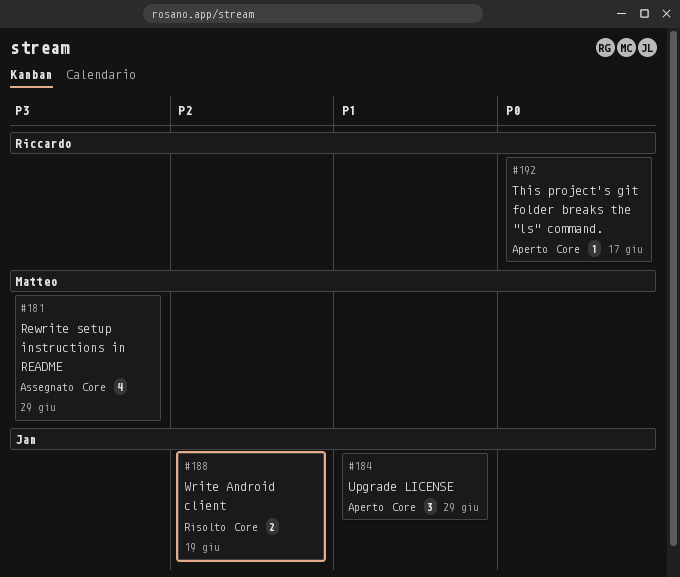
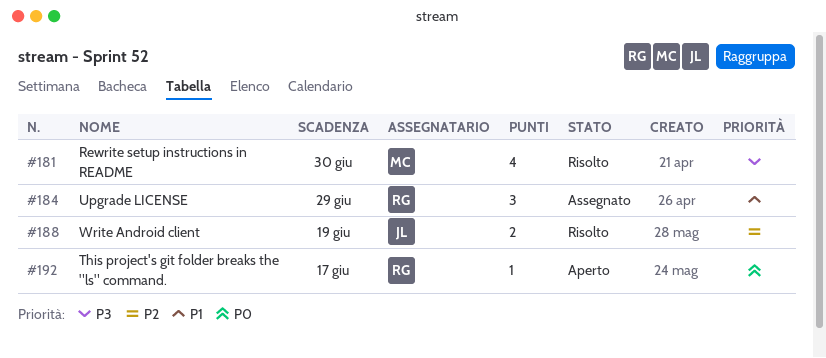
#181, status: Assegnato -> Risolto
#181, due: Jun 29 -> Jun 30
#184, status: Aperto -> Assegnato
#184, owner: Jan -> Riccardo

